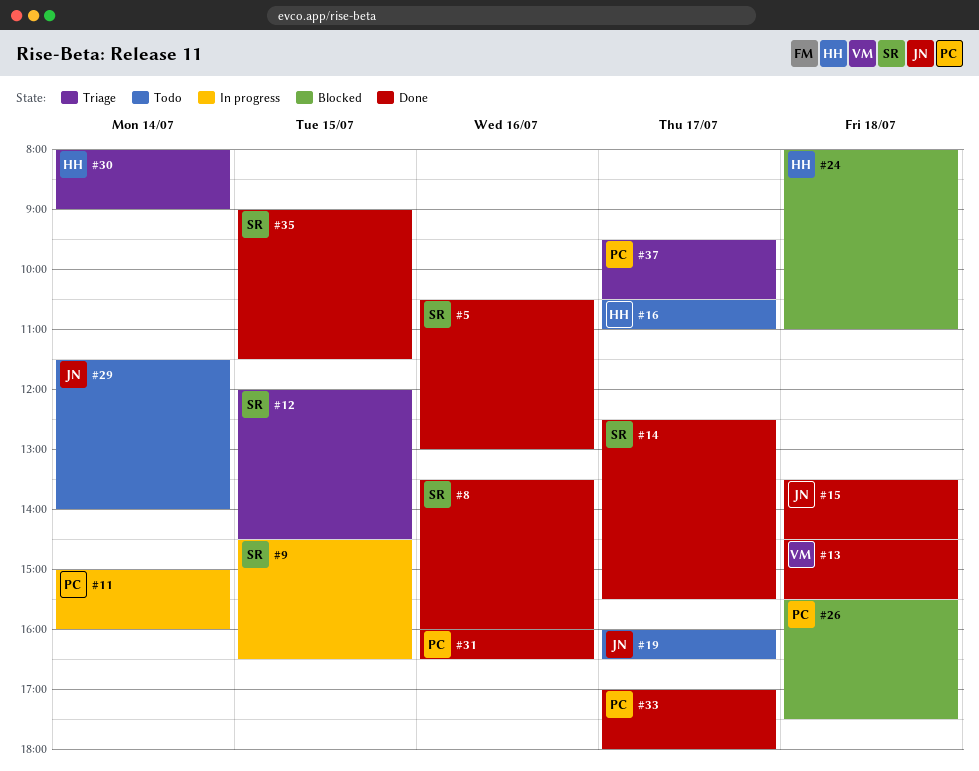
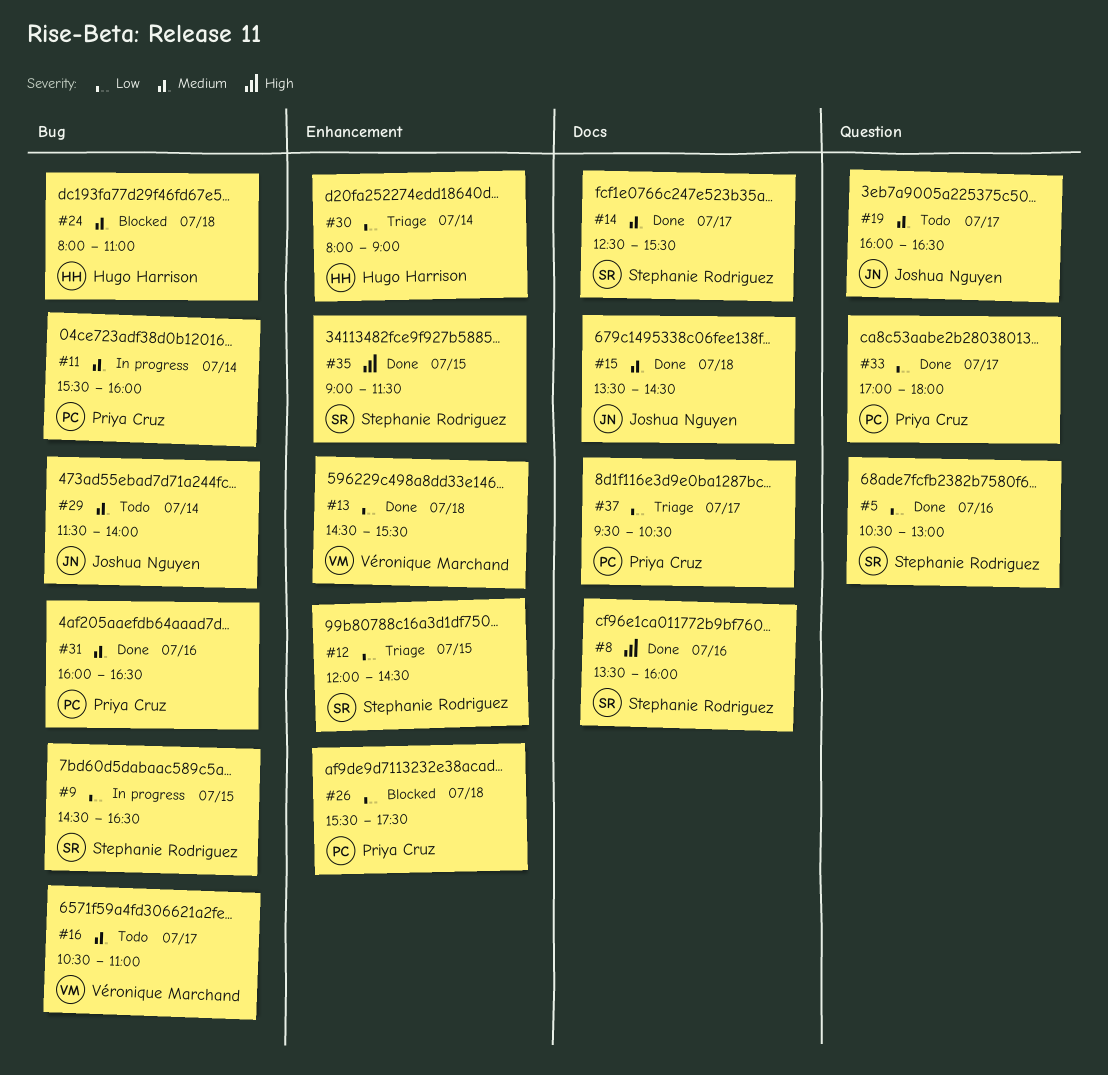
#11, begins: 15:00 -> 15:30
#16, owner: Hugo Harrison -> Véronique Marchand

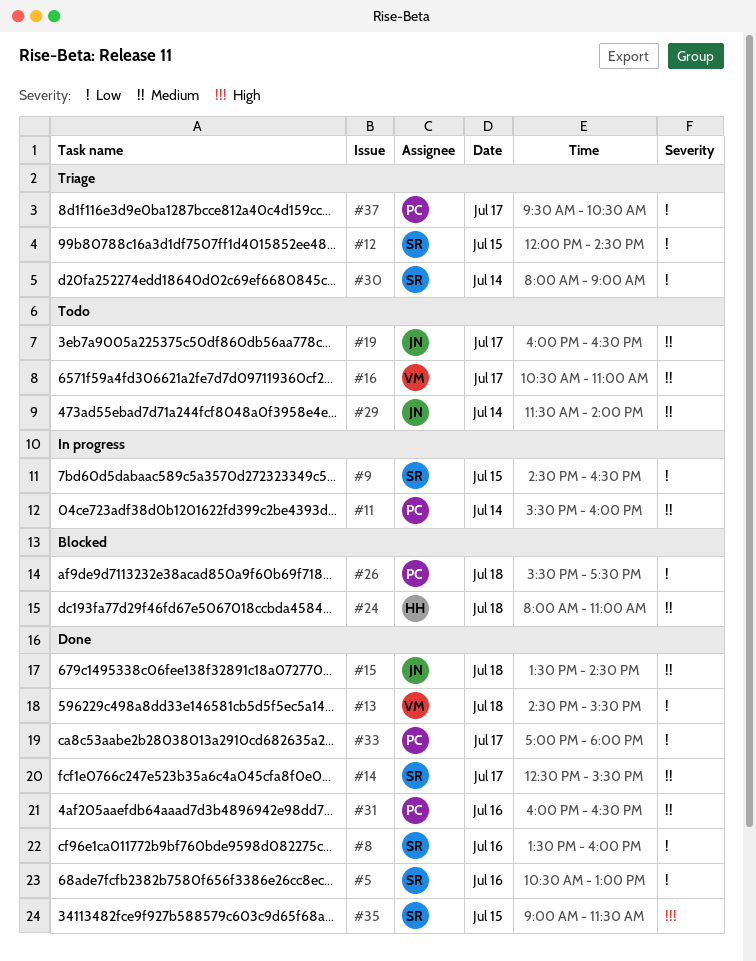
#8, priority: High -> Low
#30, owner: Hugo Harrison -> Stephanie Rodriguez

